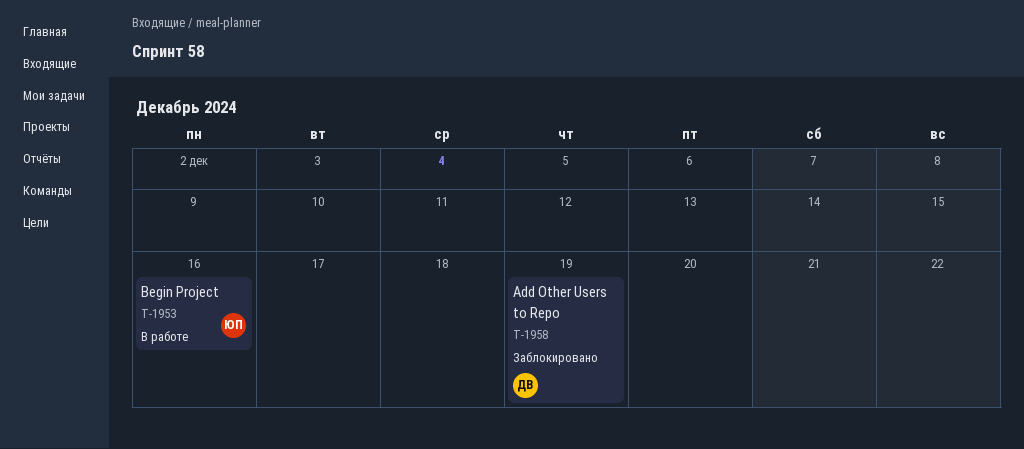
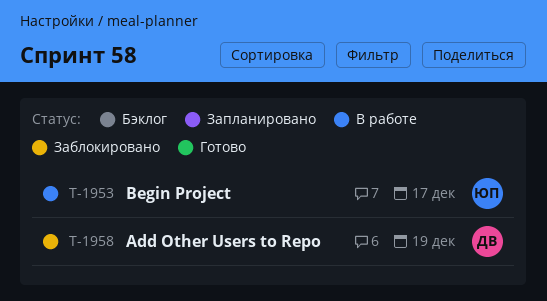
T-1953, due: Dec 16 -> Dec 17

